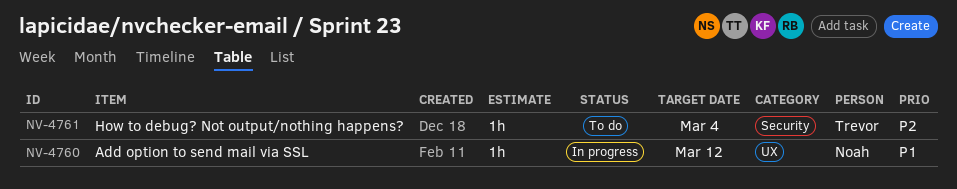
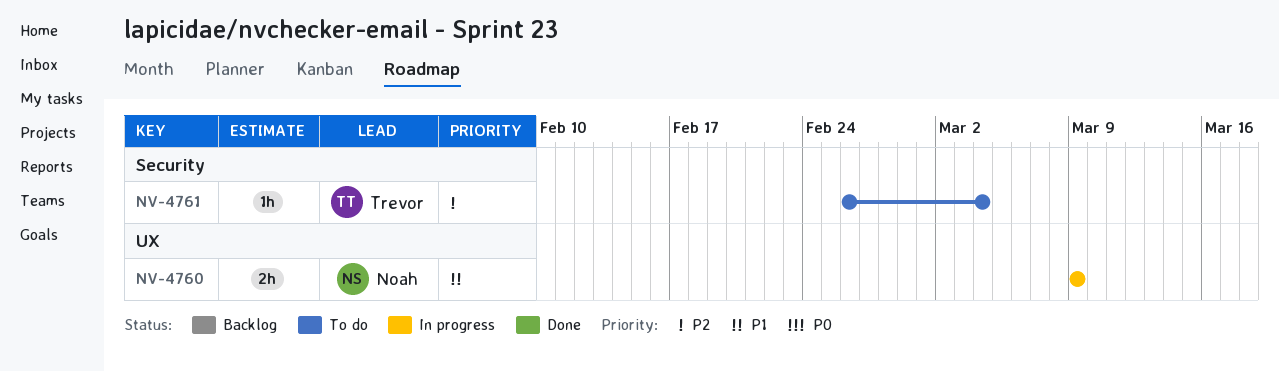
NV-4760, estimate: 1h -> 2h
NV-4760, due: Mar 12 -> Mar 9

